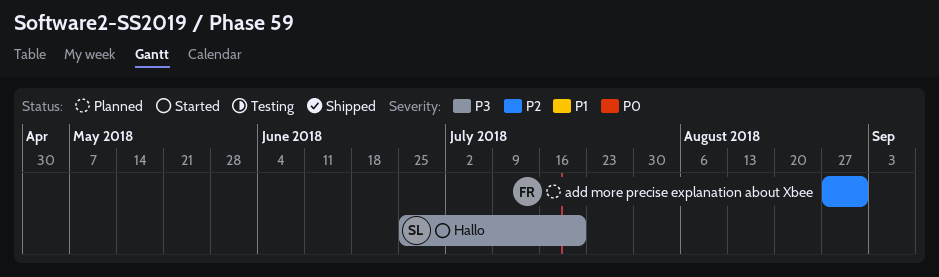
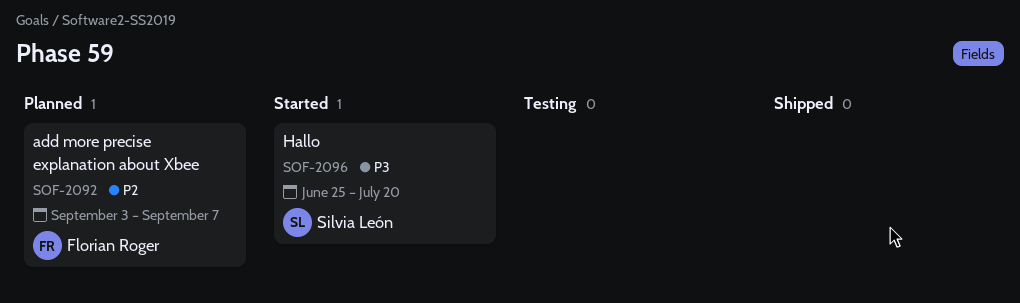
add more precise explanation about Xbee, start: Aug 27 -> Sep 3
add more precise explanation about Xbee, due: Aug 31 -> Sep 7

